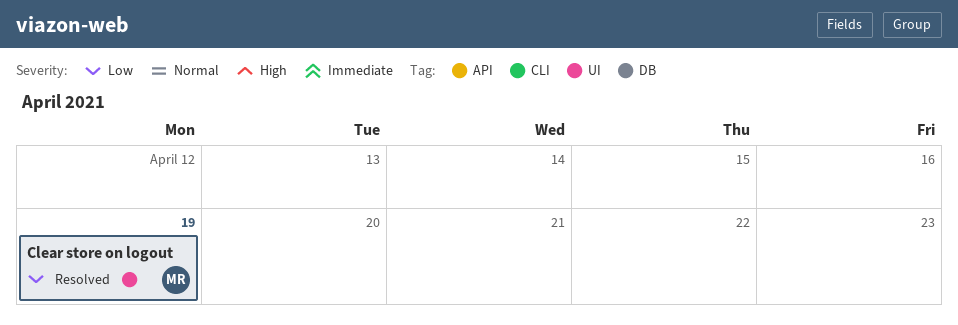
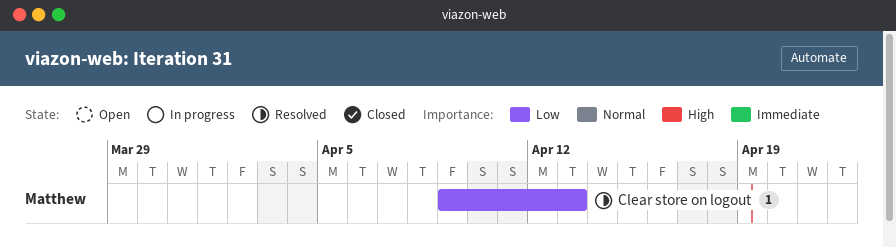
Clear store on logout, due: Apr 19 -> Apr 13

